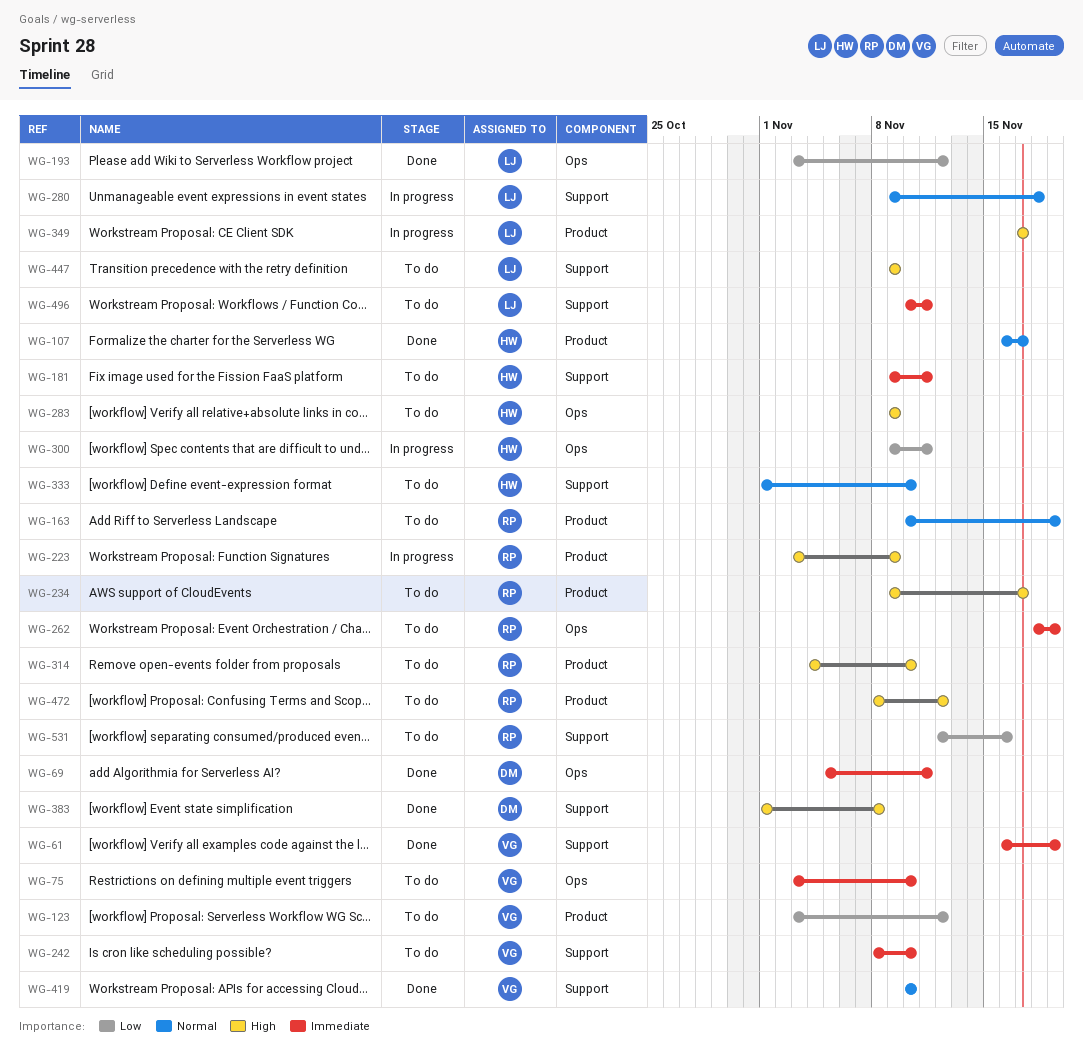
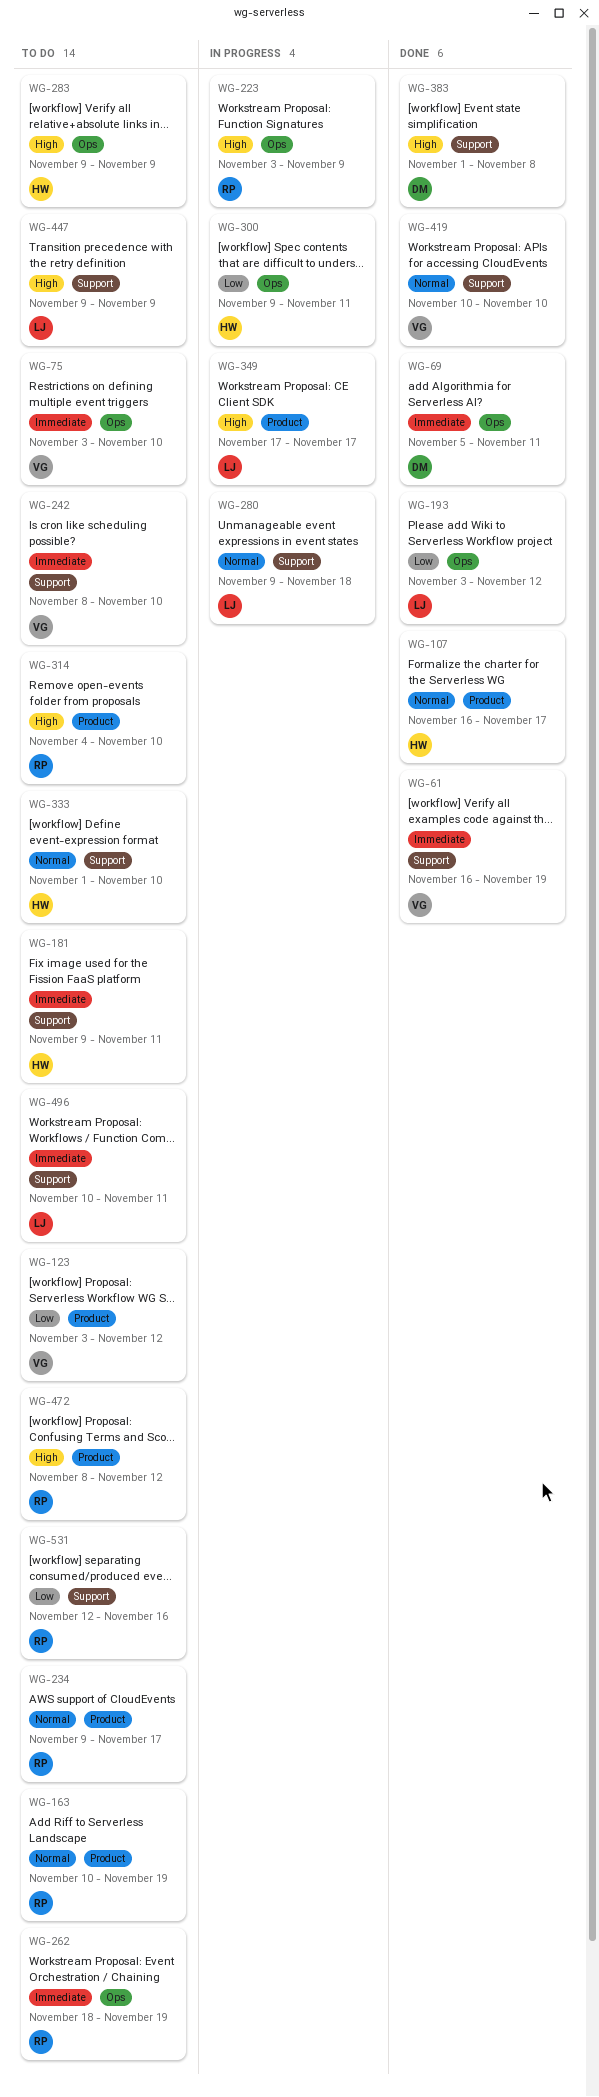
WG-223, label: Product -> Ops
WG-234, priority: High -> Normal

